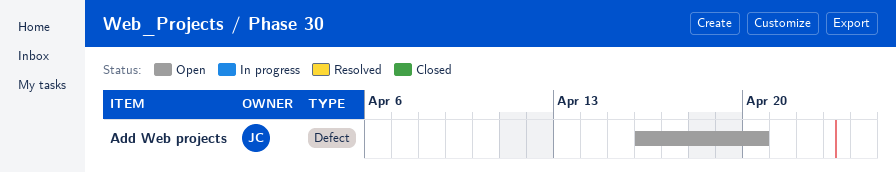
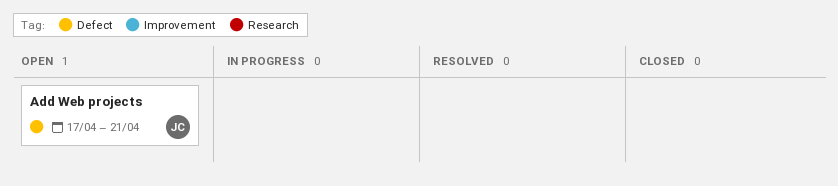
Add Web projects, start: Apr 16 -> Apr 17
Add Web projects, due: Apr 20 -> Apr 21

